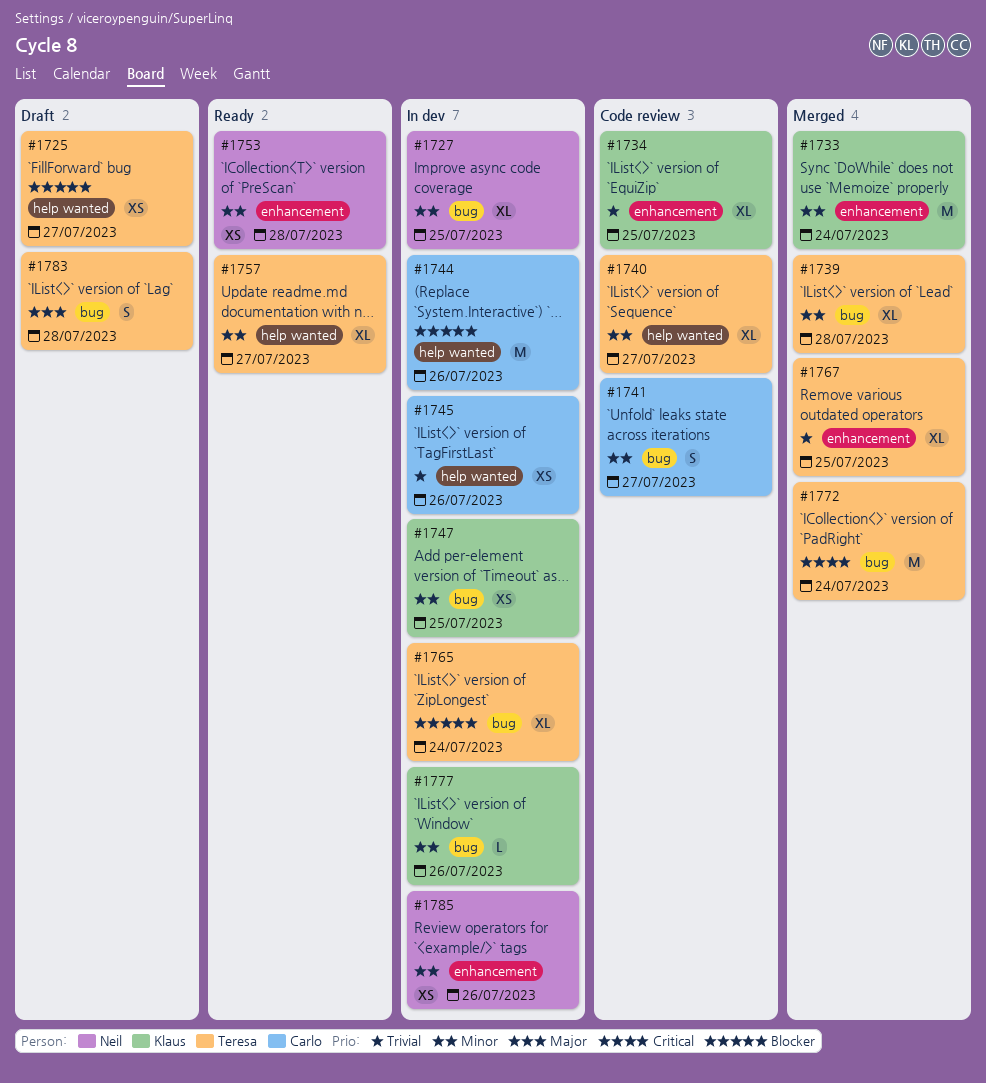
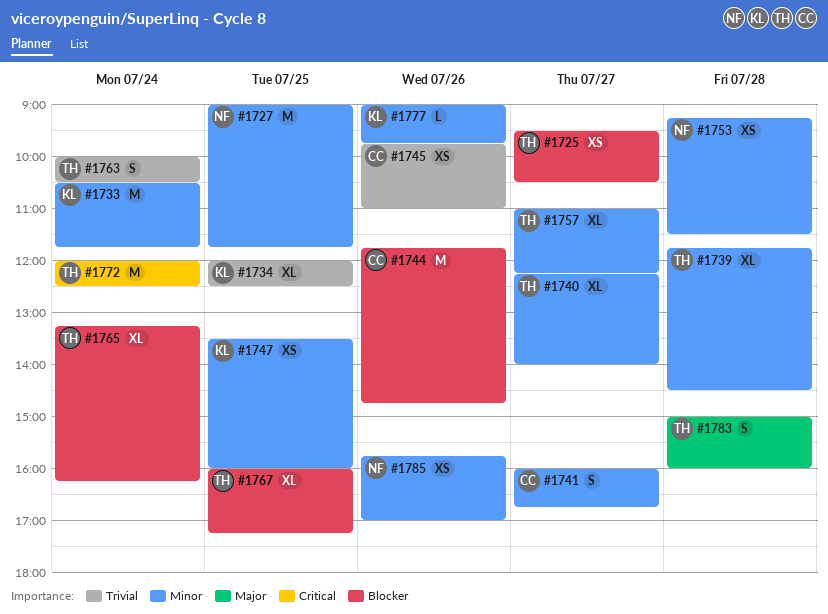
#1727, estimate: XL -> M
#1763: none -> present
#1767, priority: Trivial -> Blocker

